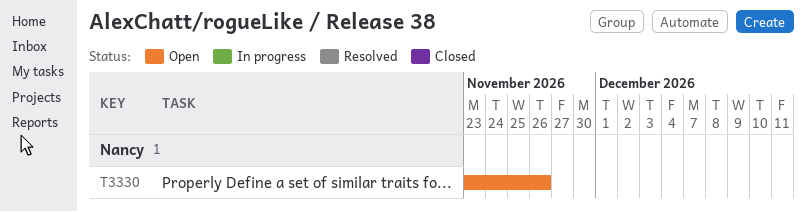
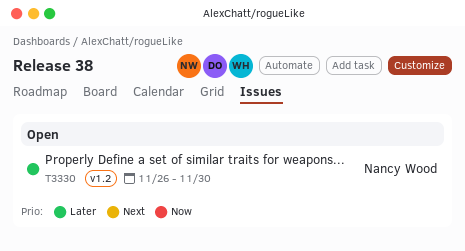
T3330, start: Nov 23 -> Nov 26
T3330, due: Nov 26 -> Nov 30

